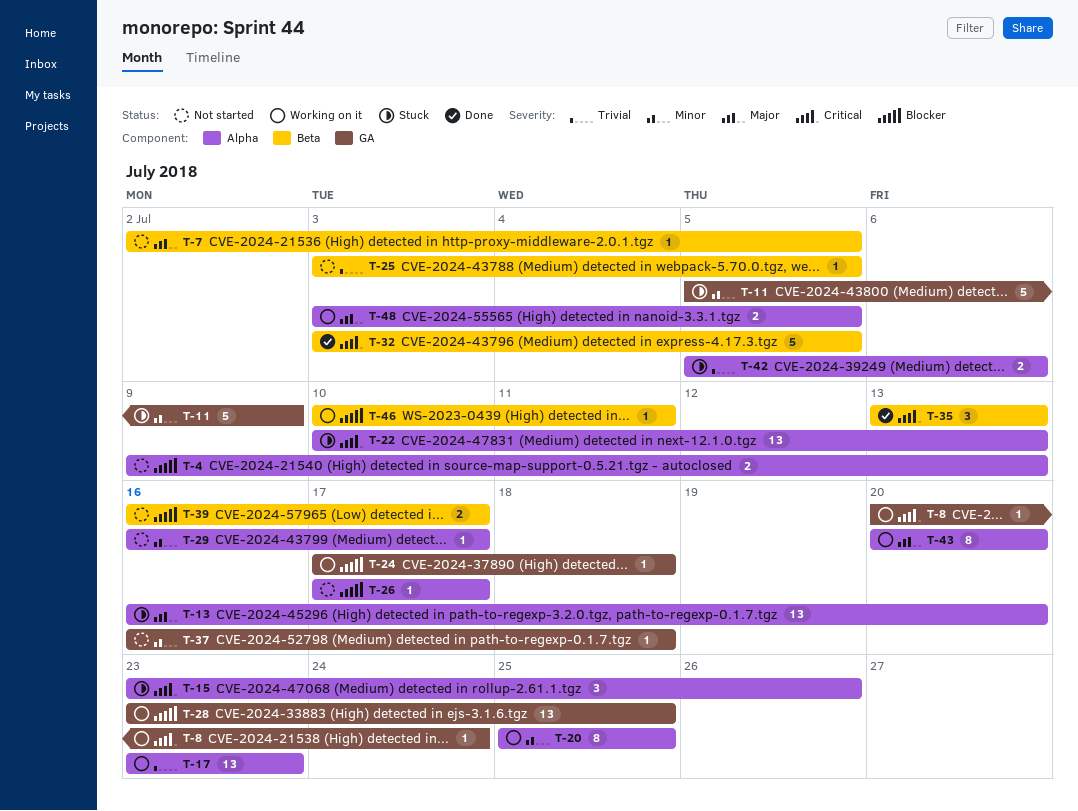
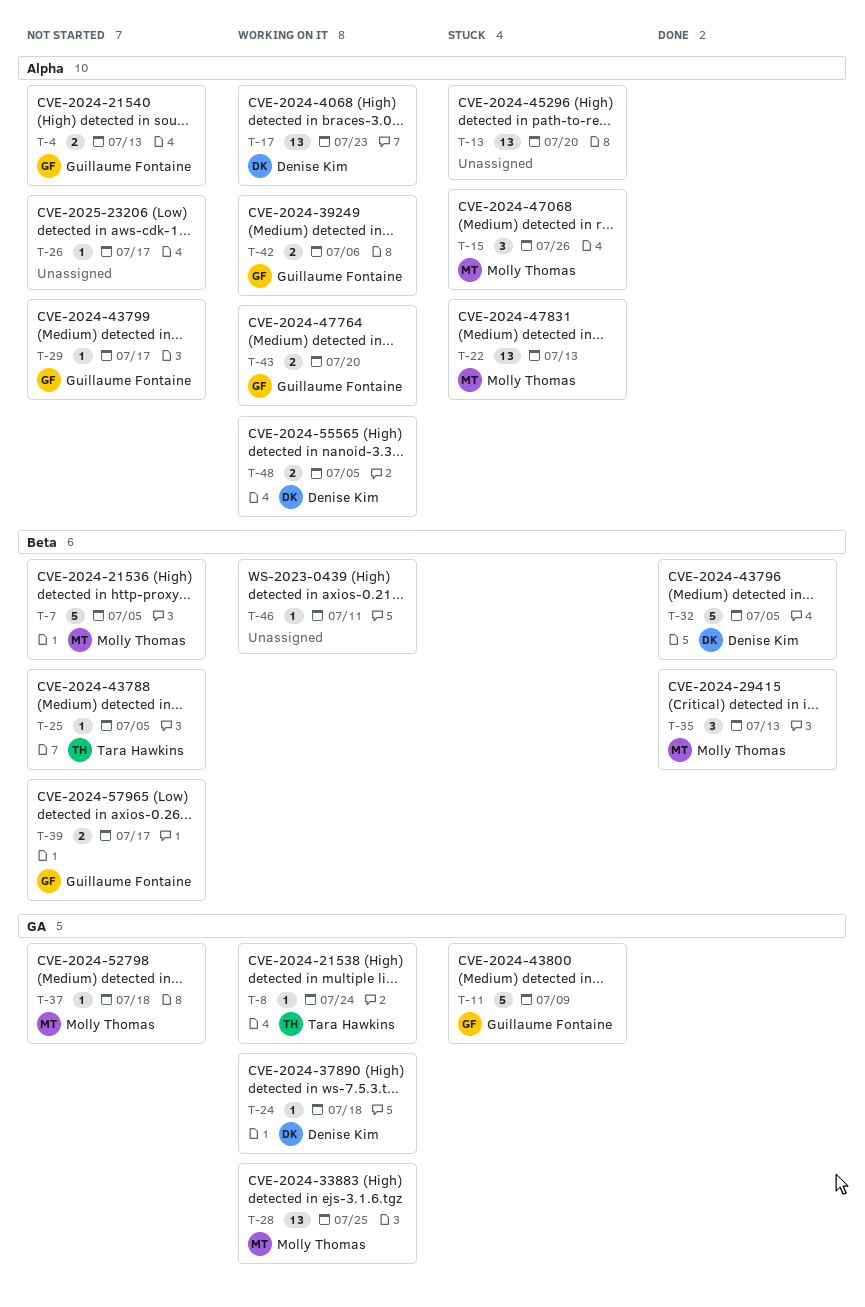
T-7, estimate: 1 -> 5
T-20: present -> none
T-42, status: Stuck -> Working on it
T-43, estimate: 8 -> 2

